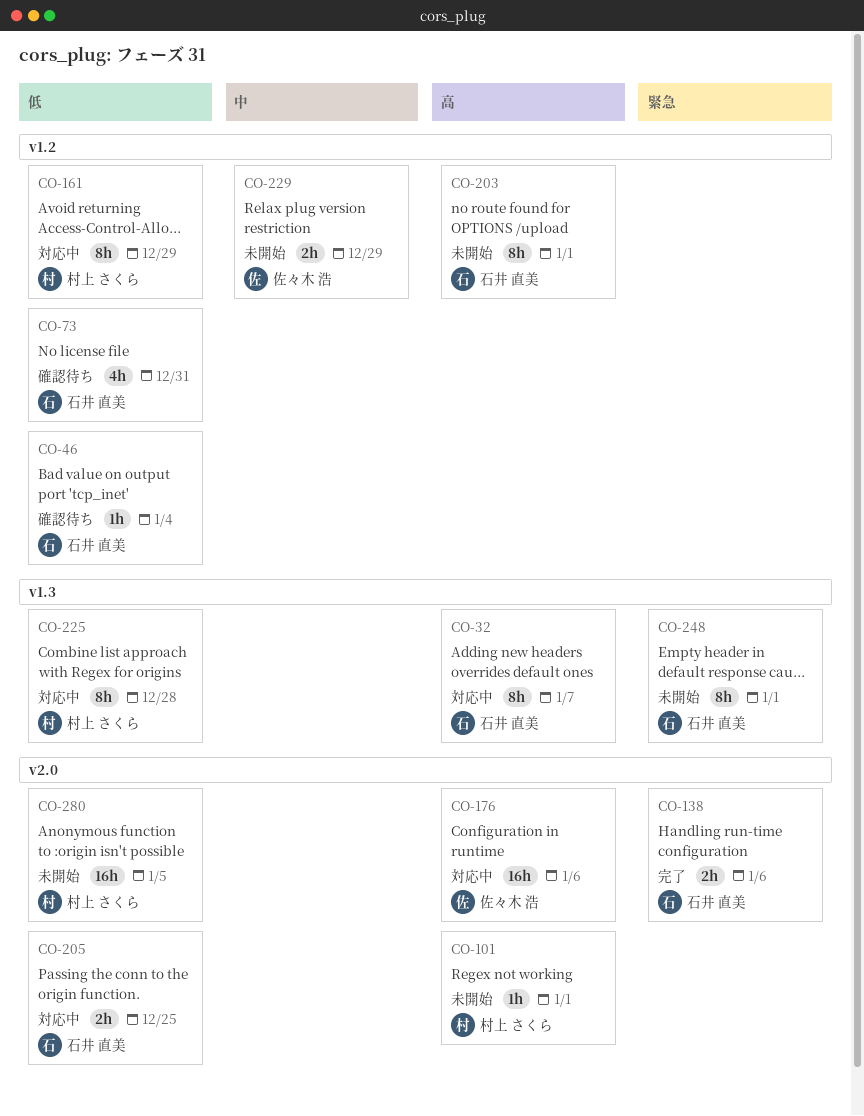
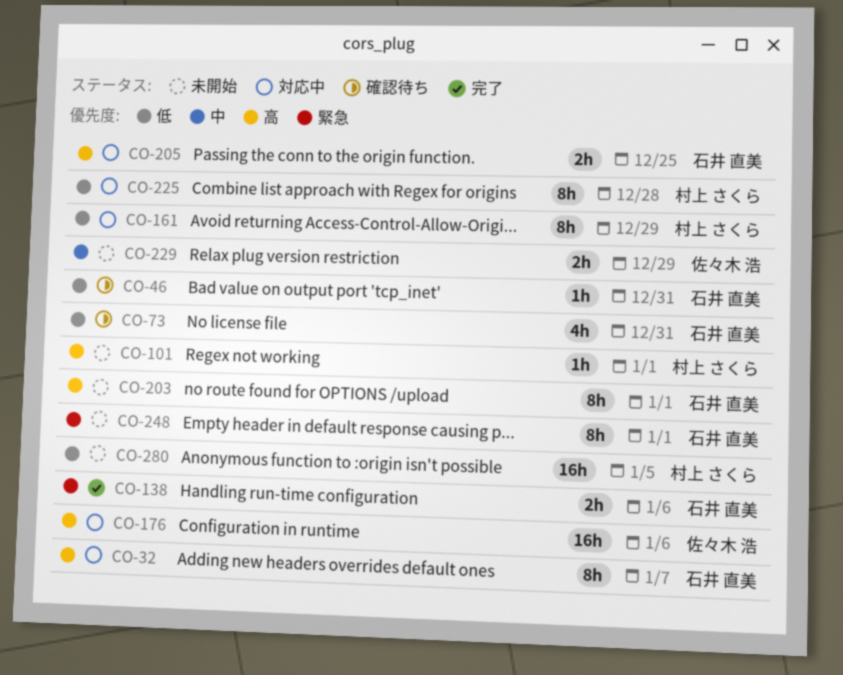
CO-46, due: Jan 4 -> Dec 31
CO-205, priority: 低 -> 高

